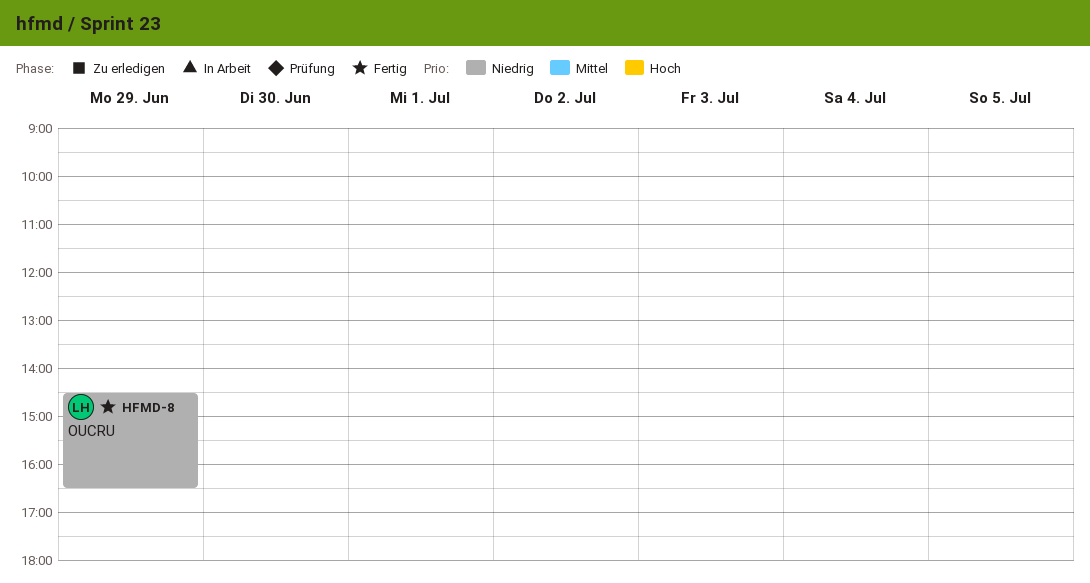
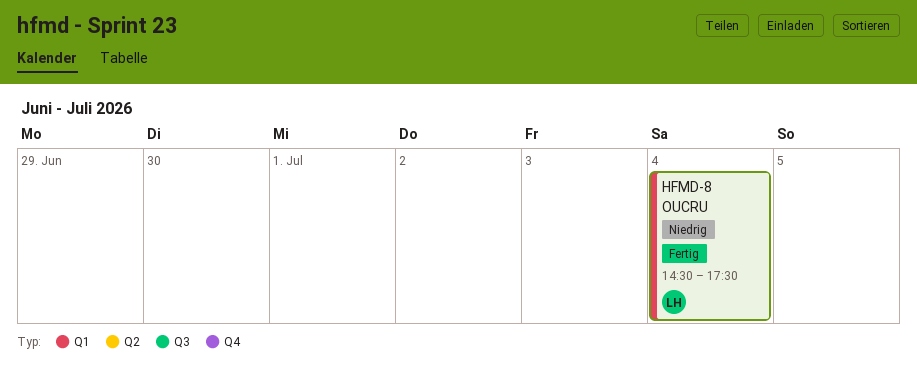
HFMD-8, day: Jun 29 -> Jul 4
HFMD-8, ends: 16:30 -> 17:30

